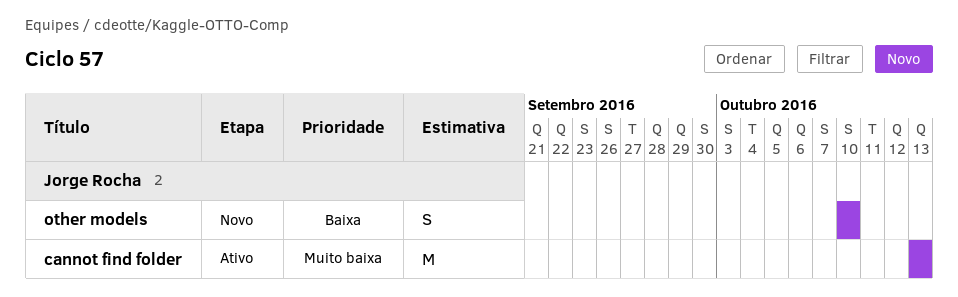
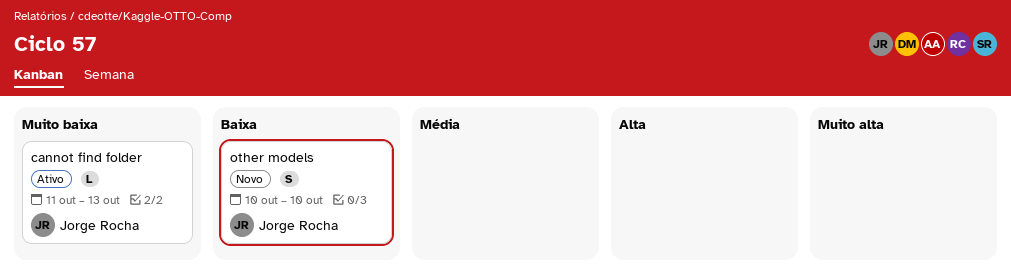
cannot find folder, estimate: M -> L
cannot find folder, start: Oct 13 -> Oct 11

